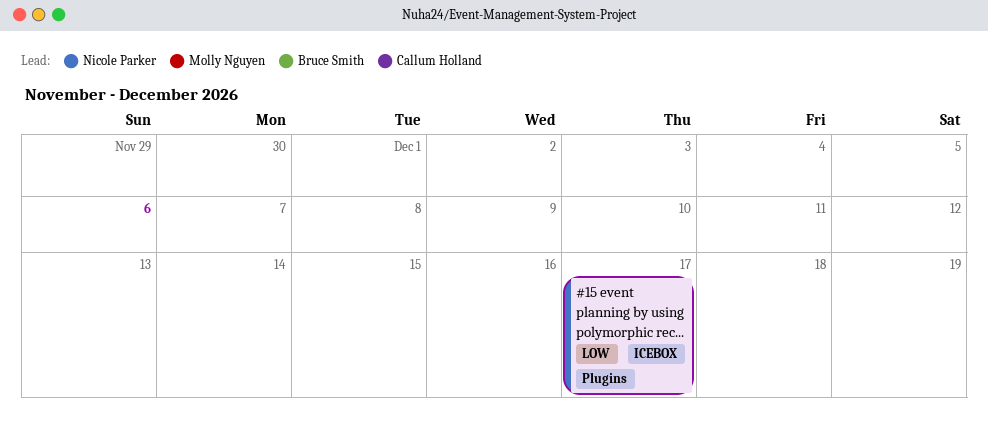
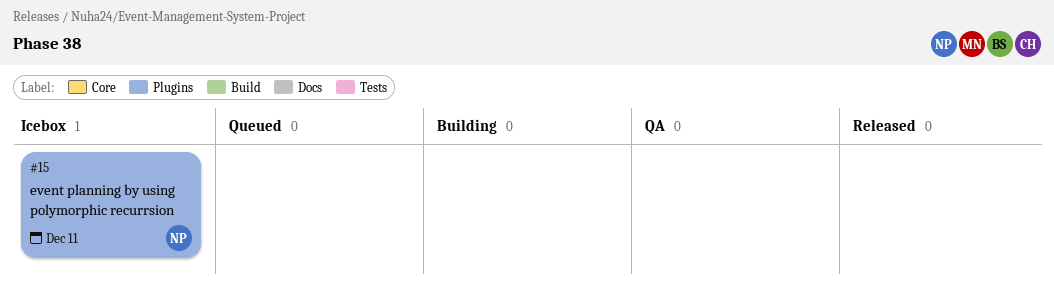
#15, due: Dec 17 -> Dec 11

